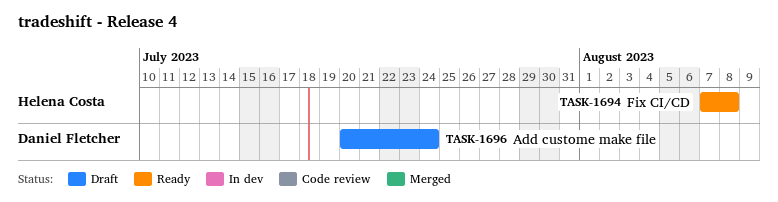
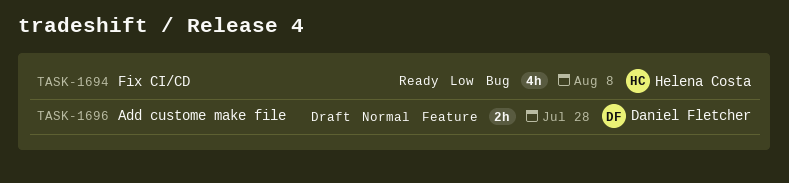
TASK-1696, due: Jul 24 -> Jul 28

